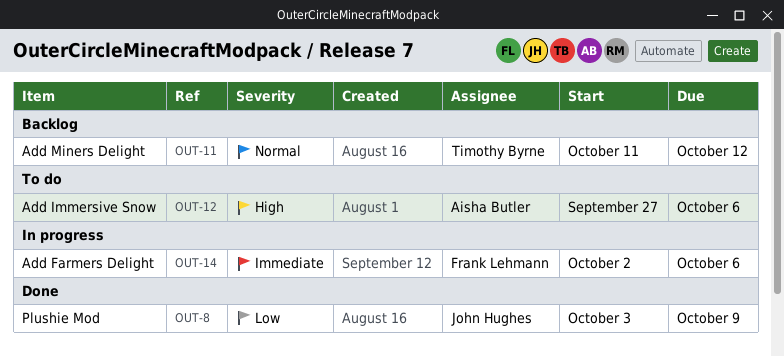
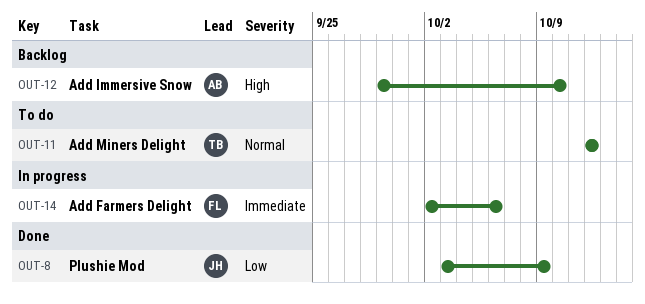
OUT-11, status: Backlog -> To do
OUT-11, start: Oct 11 -> Oct 12
OUT-12, status: To do -> Backlog
OUT-12, start: Sep 27 -> Sep 29
OUT-12, due: Oct 6 -> Oct 10

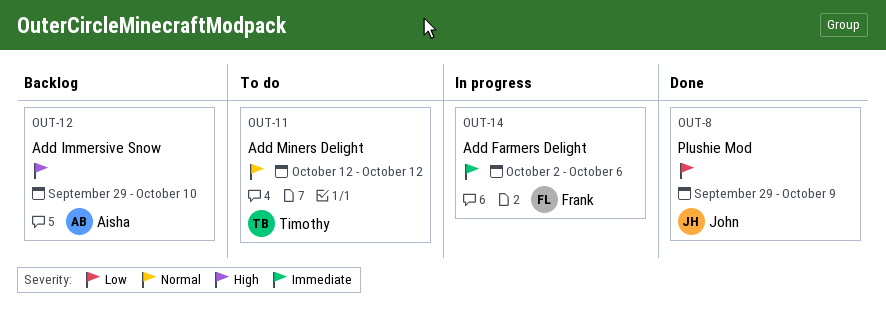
OUT-8, start: Oct 3 -> Sep 29

